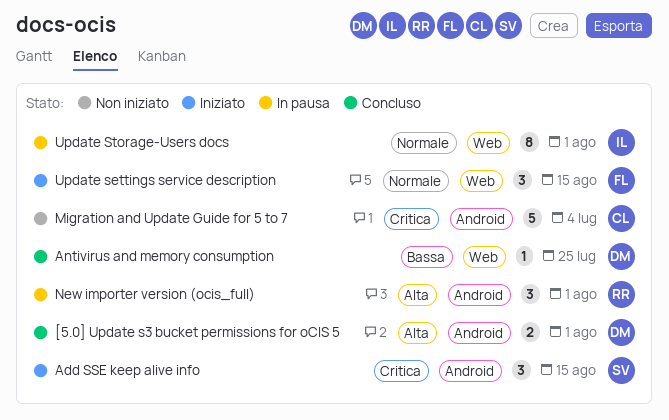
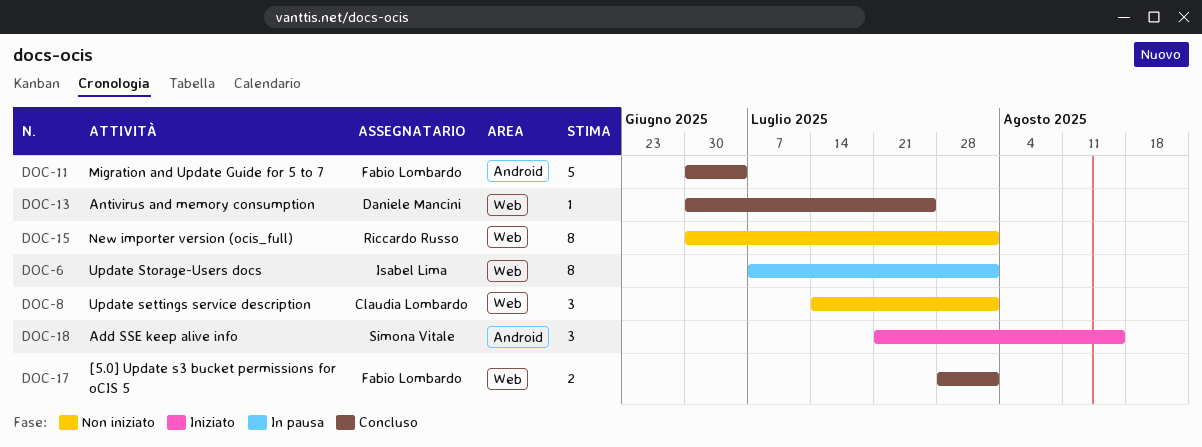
[5.0] Update s3 bucket permissions for oCIS 5, owner: Daniele Mancini -> Fabio Lombardo
[5.0] Update s3 bucket permissions for oCIS 5, label: Android -> Web
Migration and Update Guide for 5 to 7, status: Non iniziato -> Concluso
Migration and Update Guide for 5 to 7, owner: Claudia Lombardo -> Fabio Lombardo
New importer version (ocis_full), status: In pausa -> Non iniziato
New importer version (ocis_full), label: Android -> Web
New importer version (ocis_full), estimate: 3 -> 8
Update settings service description, status: Iniziato -> Non iniziato
Update settings service description, owner: Fabio Lombardo -> Claudia Lombardo
Update settings service description, due: Aug 15 -> Aug 1

